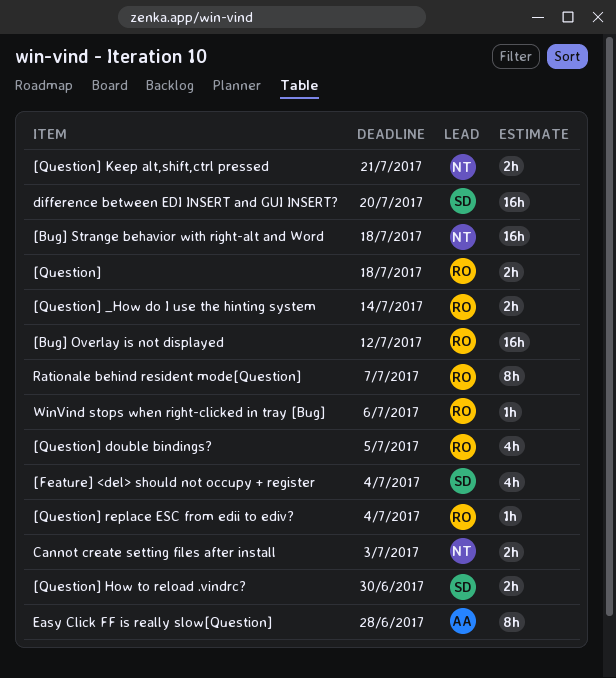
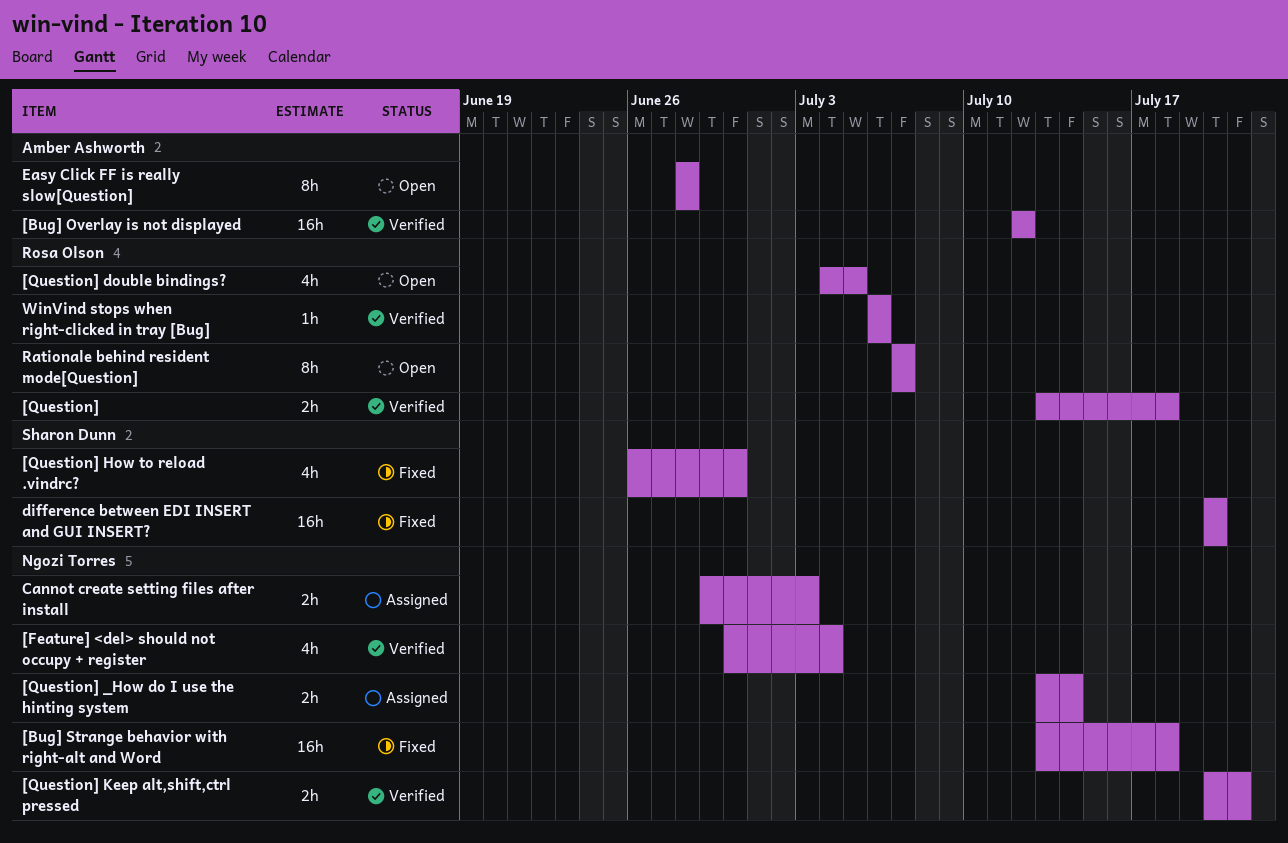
[Bug] Overlay is not displayed, owner: Rosa Olson -> Amber Ashworth
[Feature] <del> should not occupy + register, owner: Sharon Dunn -> Ngozi Torres
[Question] _How do I use the hinting system, owner: Rosa Olson -> Ngozi Torres
[Question] How to reload .vindrc?, estimate: 2h -> 4h
[Question] replace ESC from edii to ediv?: present -> none

